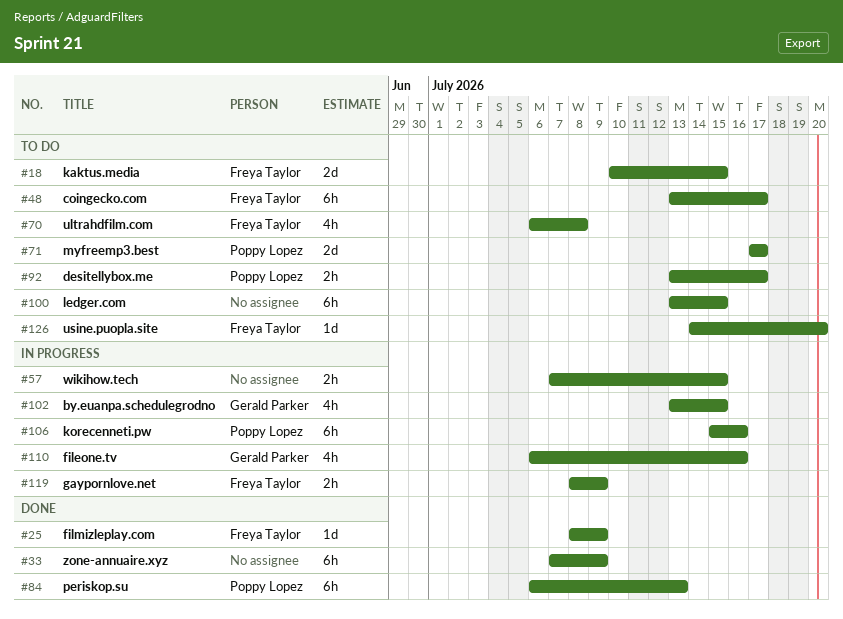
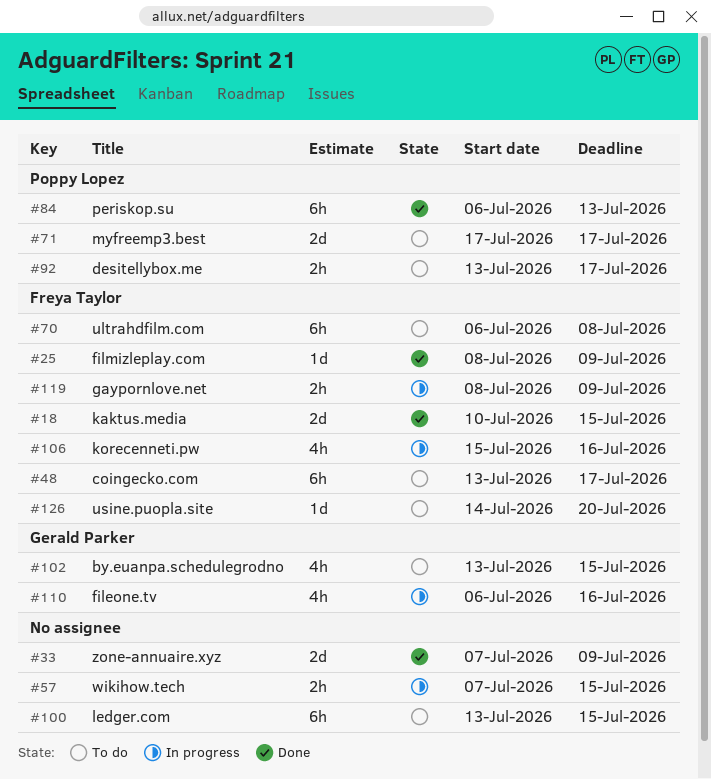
#18, status: To do -> Done
#33, estimate: 6h -> 2d
#70, estimate: 4h -> 6h
#102, status: In progress -> To do
#106, owner: Poppy Lopez -> Freya Taylor
#106, estimate: 6h -> 4h

